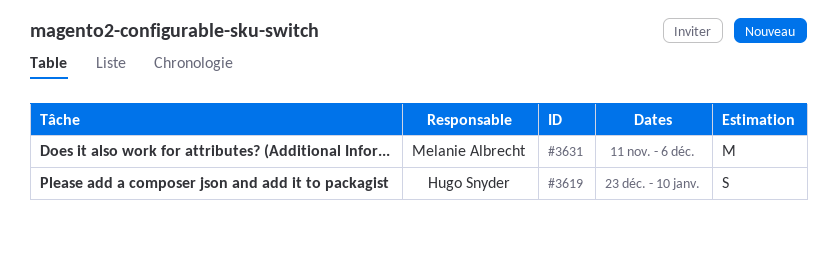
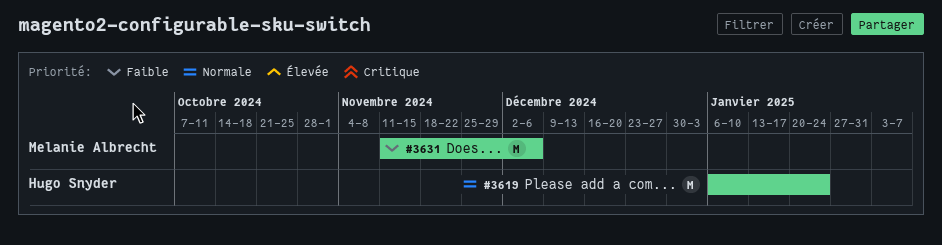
#3619, estimate: S -> M
#3619, start: Dec 23 -> Jan 6
#3619, due: Jan 10 -> Jan 24

